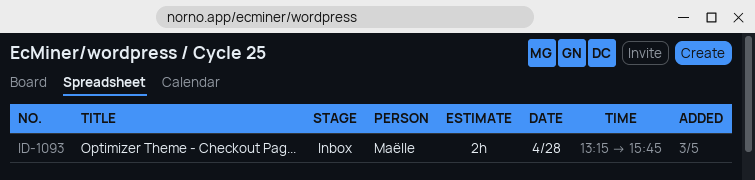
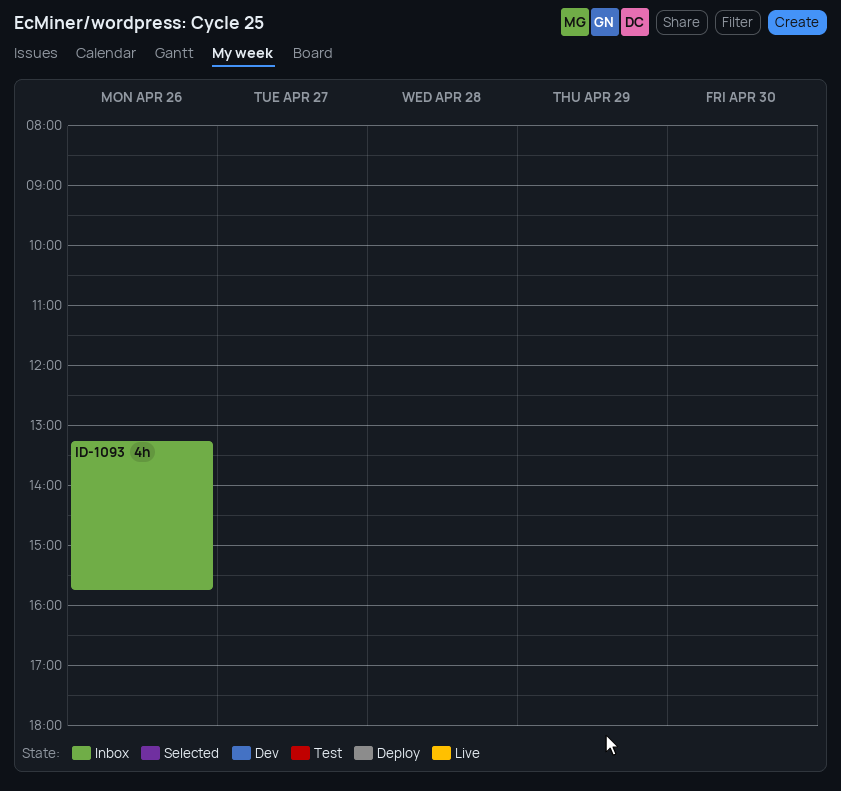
ID-1093, estimate: 2h -> 4h
ID-1093, day: Apr 28 -> Apr 26

